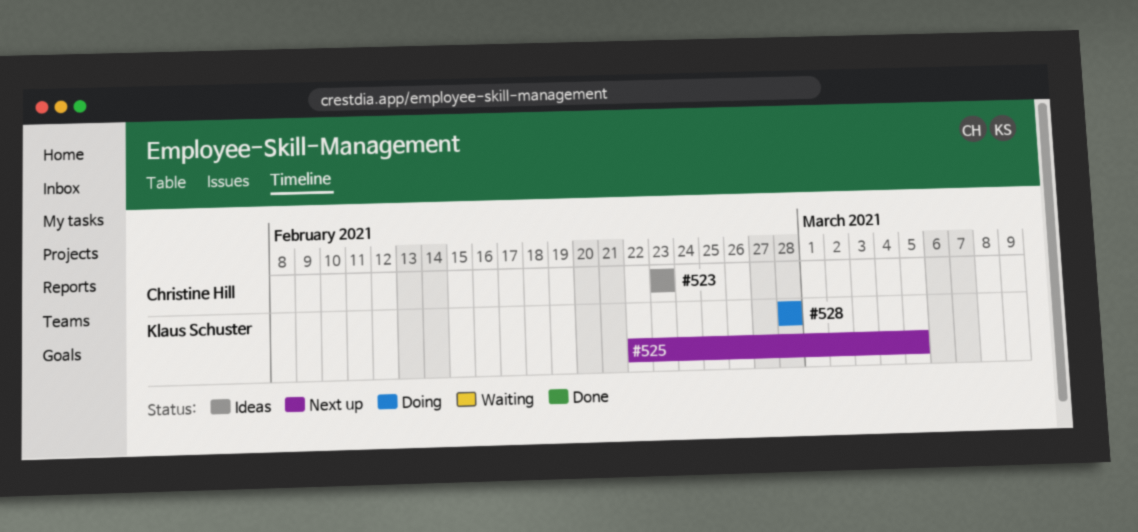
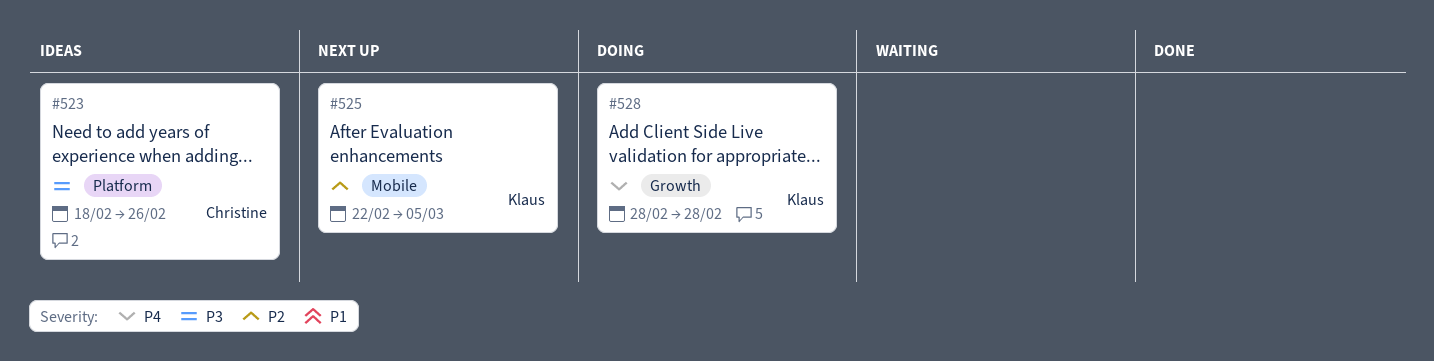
#523, start: Feb 23 -> Feb 18
#523, due: Feb 23 -> Feb 26

